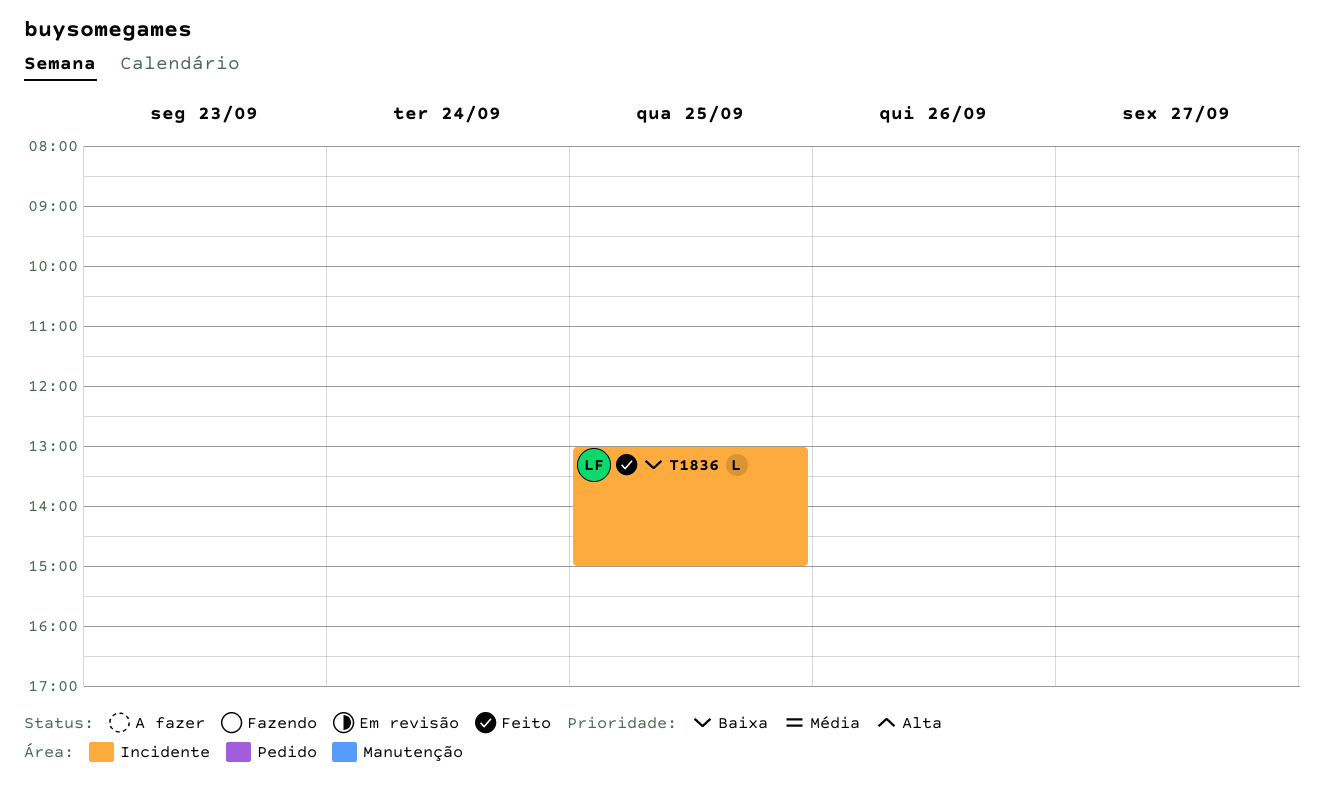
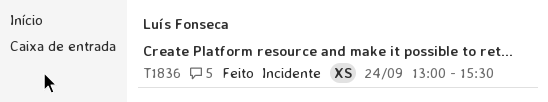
T1836, estimate: L -> XS
T1836, day: Sep 25 -> Sep 24
T1836, ends: 15:00 -> 15:30

